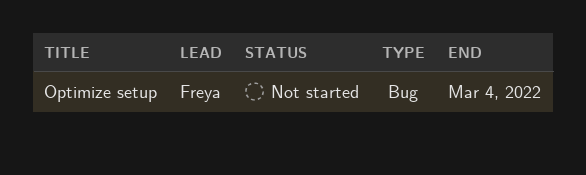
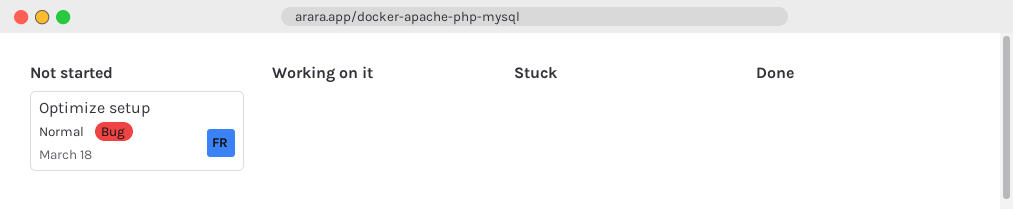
Optimize setup, due: Mar 4 -> Mar 18

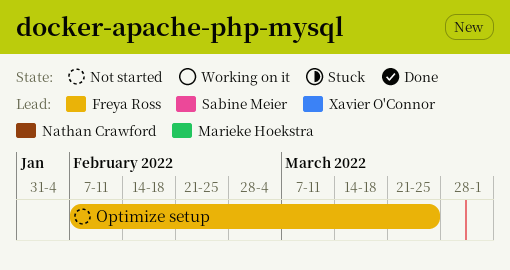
Optimize setup, due: Mar 18 -> Mar 25

